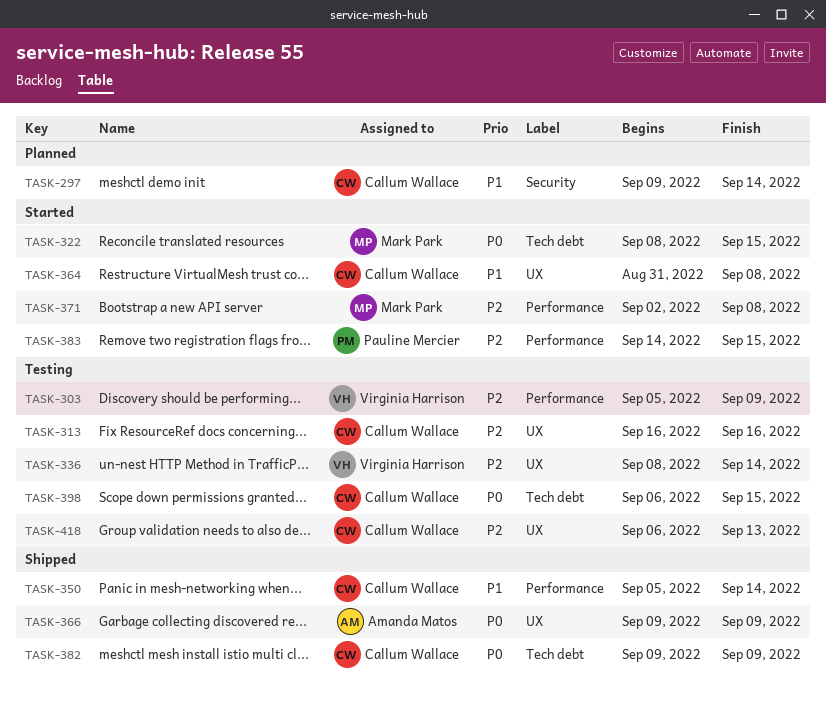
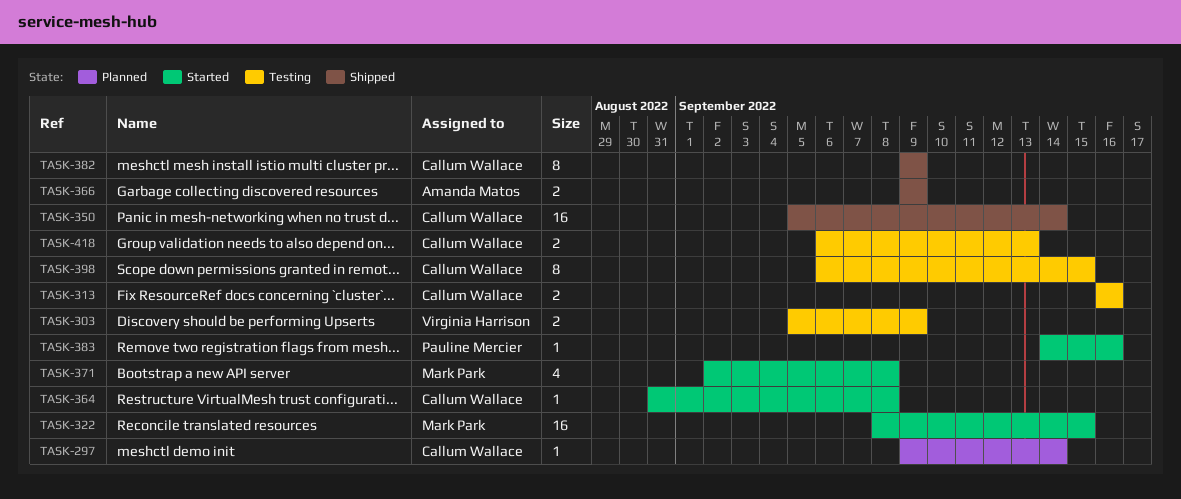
TASK-336: present -> none
TASK-383, due: Sep 15 -> Sep 16

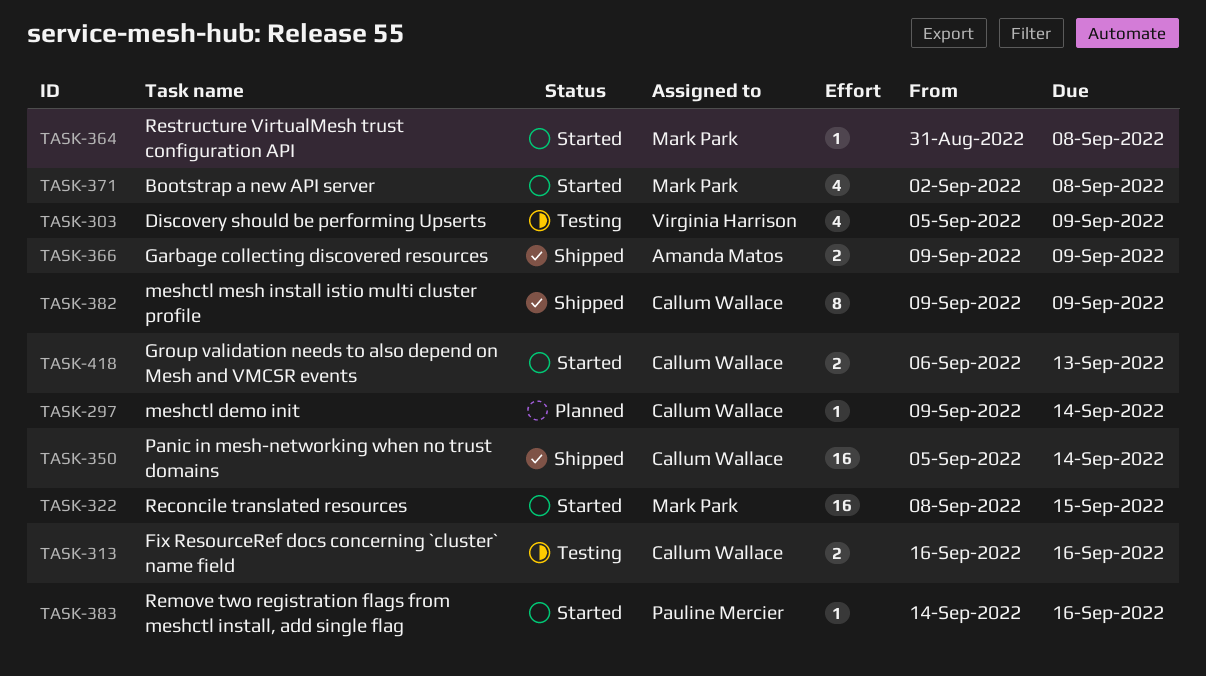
TASK-303, estimate: 2 -> 4
TASK-364, owner: Callum Wallace -> Mark Park
TASK-398: present -> none
TASK-418, status: Testing -> Started

